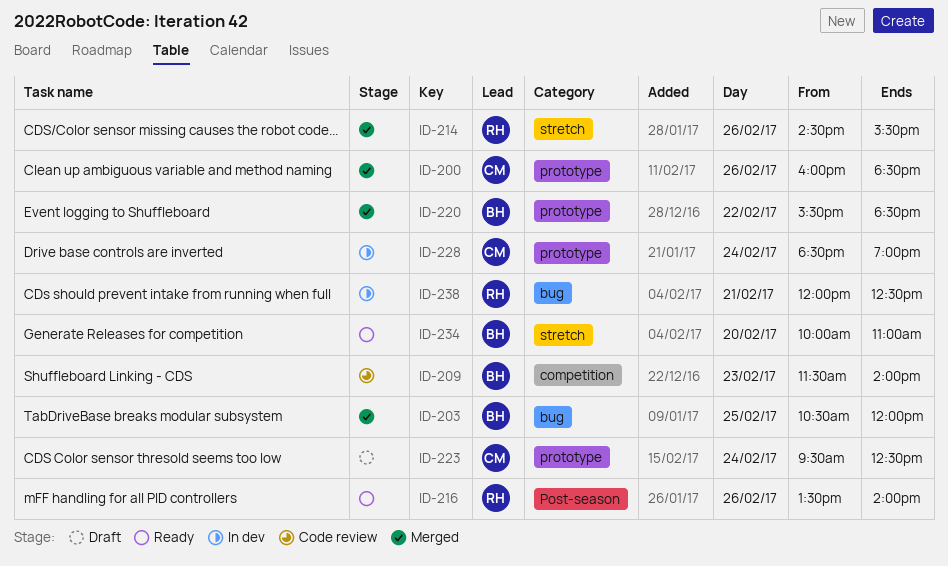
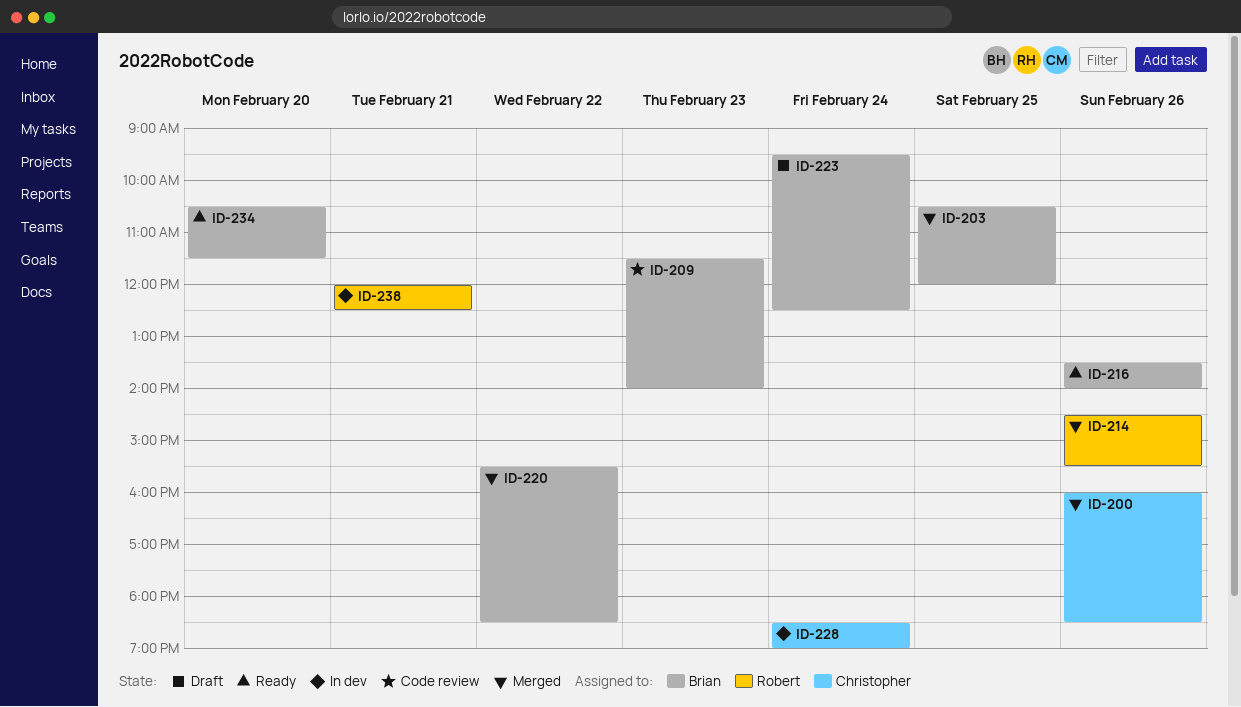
ID-216, owner: Robert -> Brian
ID-223, owner: Christopher -> Brian
ID-234, begins: 10:00 -> 10:30
ID-234, ends: 11:00 -> 11:30

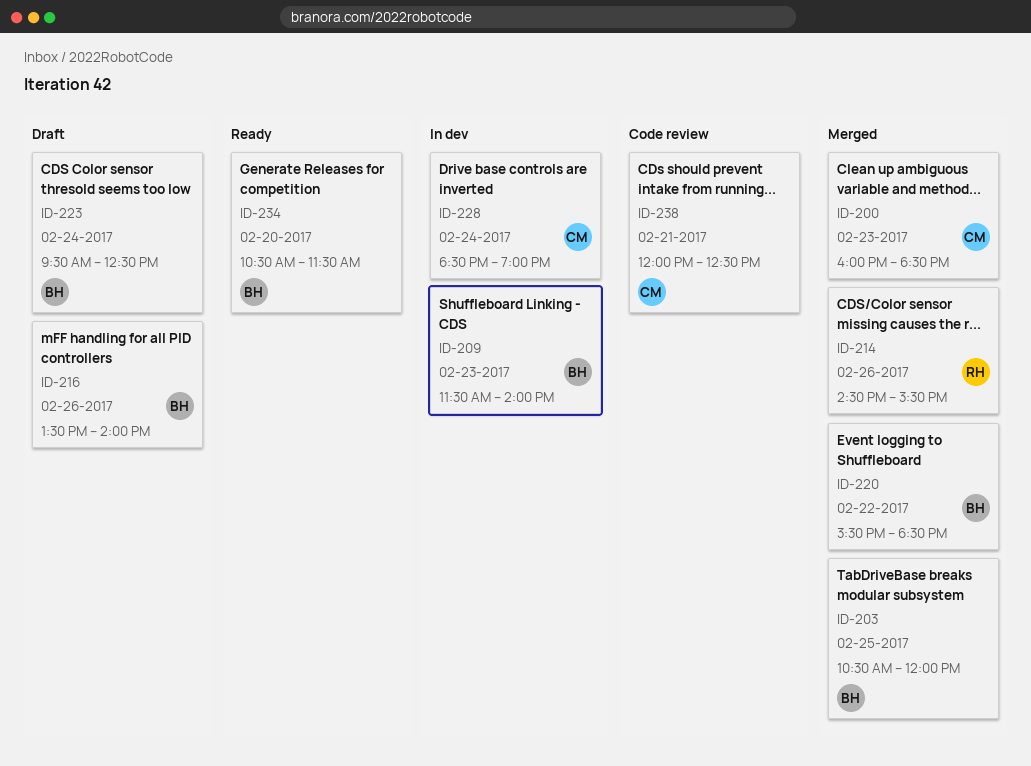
ID-200, day: Feb 26 -> Feb 23
ID-209, status: Code review -> In dev
ID-216, status: Ready -> Draft
ID-238, status: In dev -> Code review
ID-238, owner: Robert -> Christopher

